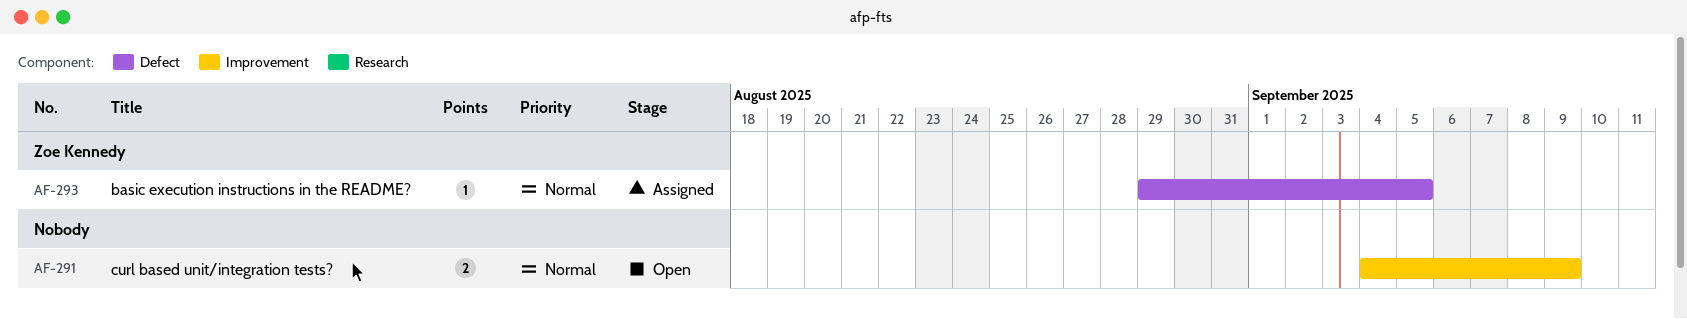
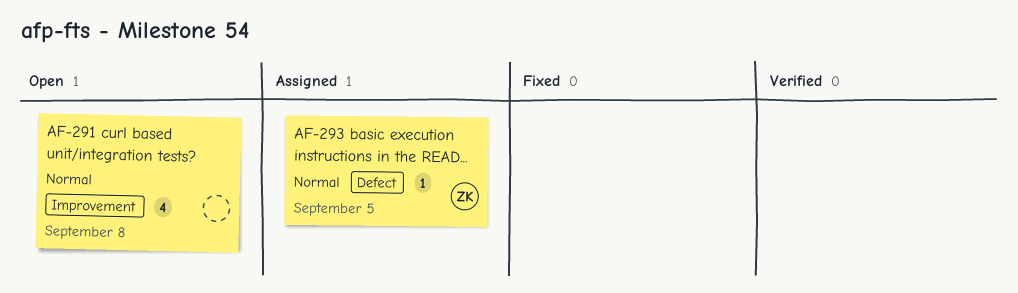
AF-291, estimate: 2 -> 4
AF-291, due: Sep 9 -> Sep 8

